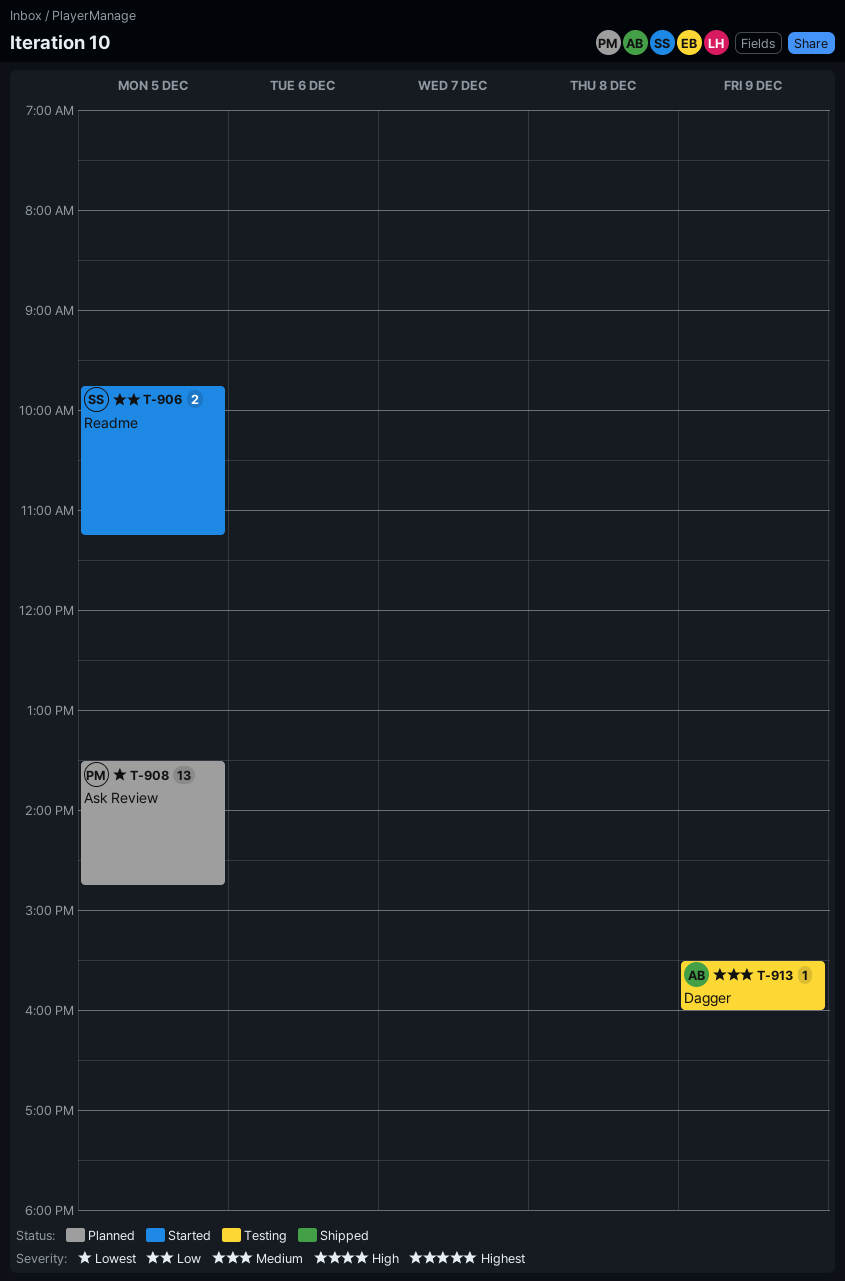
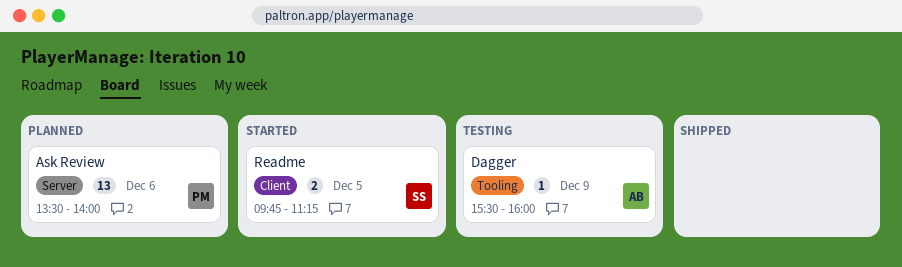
Ask Review, day: Dec 5 -> Dec 6
Ask Review, ends: 14:45 -> 14:00

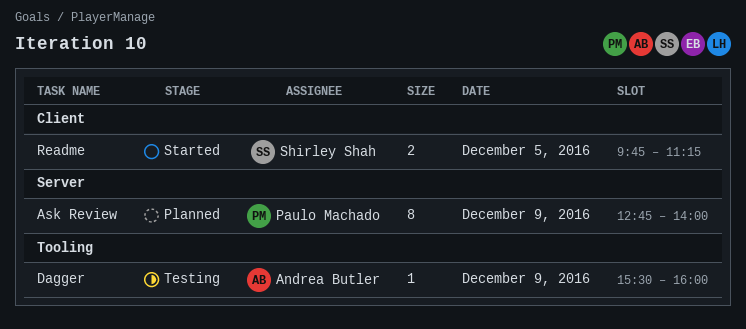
Ask Review, estimate: 13 -> 8
Ask Review, day: Dec 6 -> Dec 9
Ask Review, begins: 13:30 -> 12:45

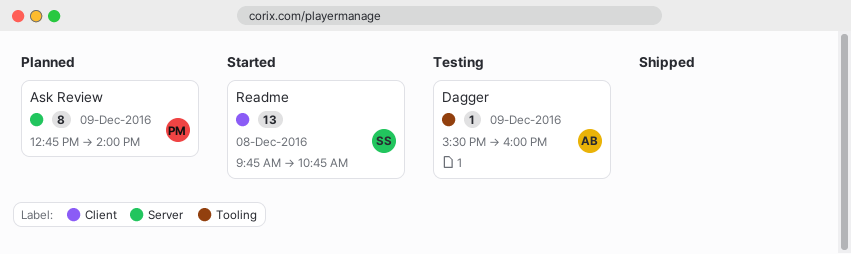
Readme, estimate: 2 -> 13
Readme, day: Dec 5 -> Dec 8
Readme, ends: 11:15 -> 10:45

